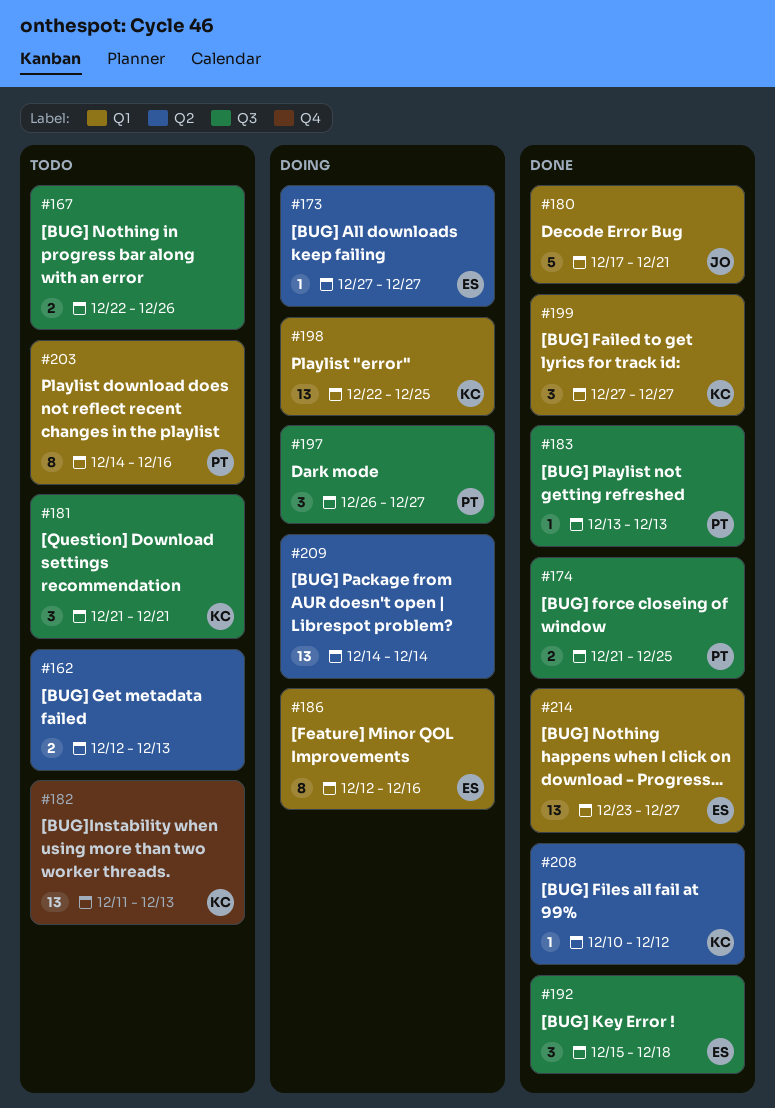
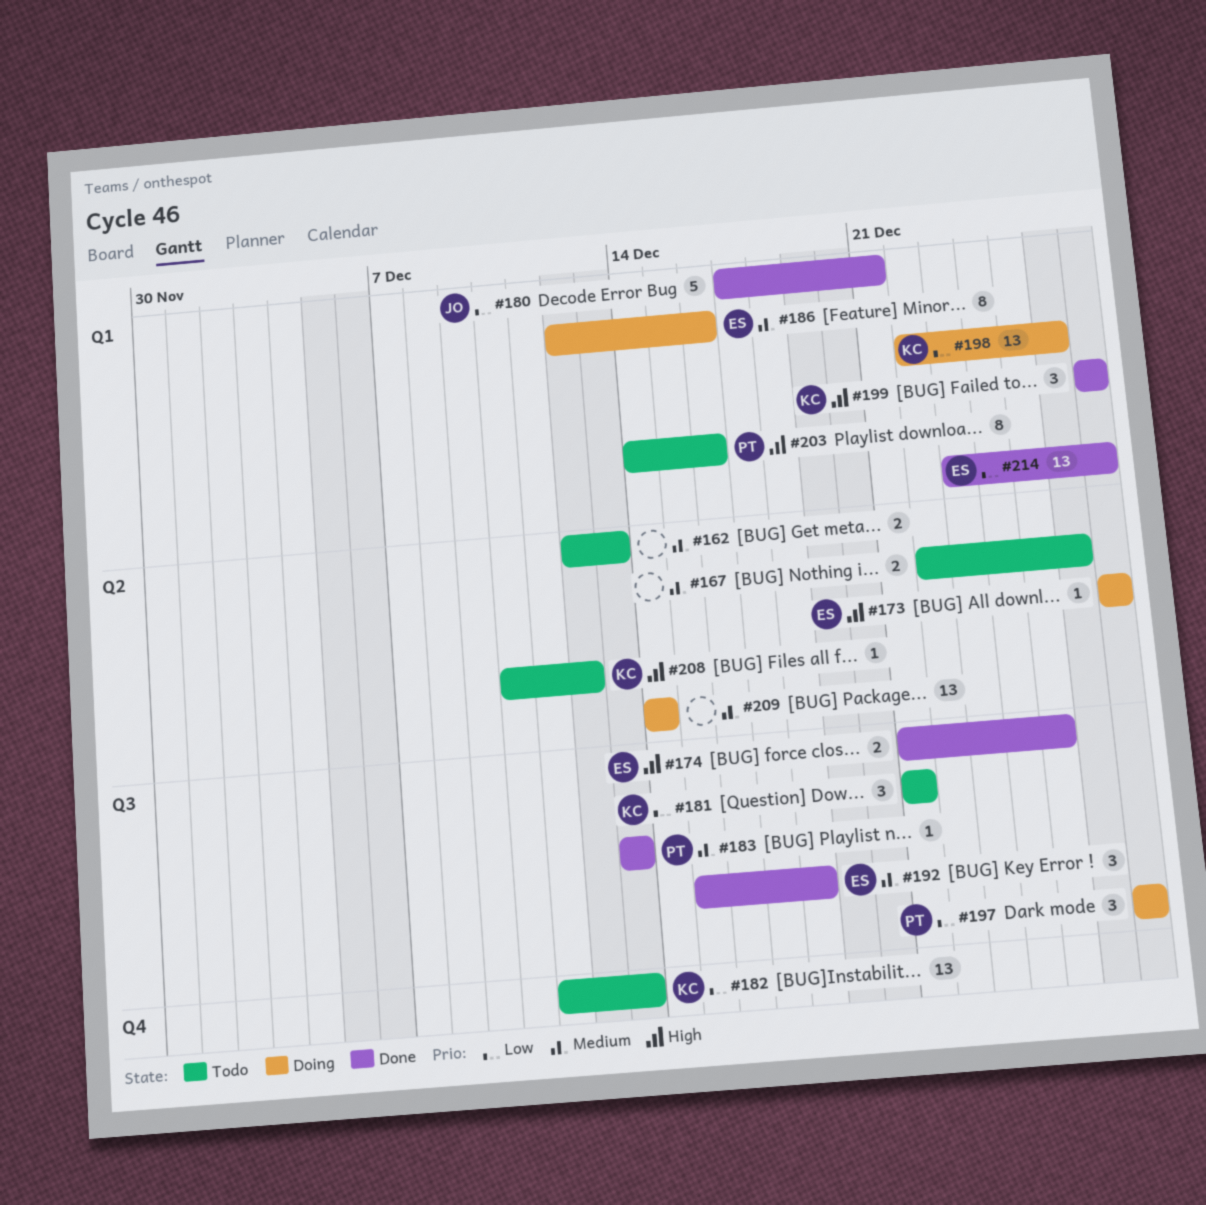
#167, label: Q3 -> Q2
#174, owner: PT -> ES
#197, start: Dec 26 -> Dec 27
#198, due: Dec 25 -> Dec 26
#208, status: Done -> Todo

